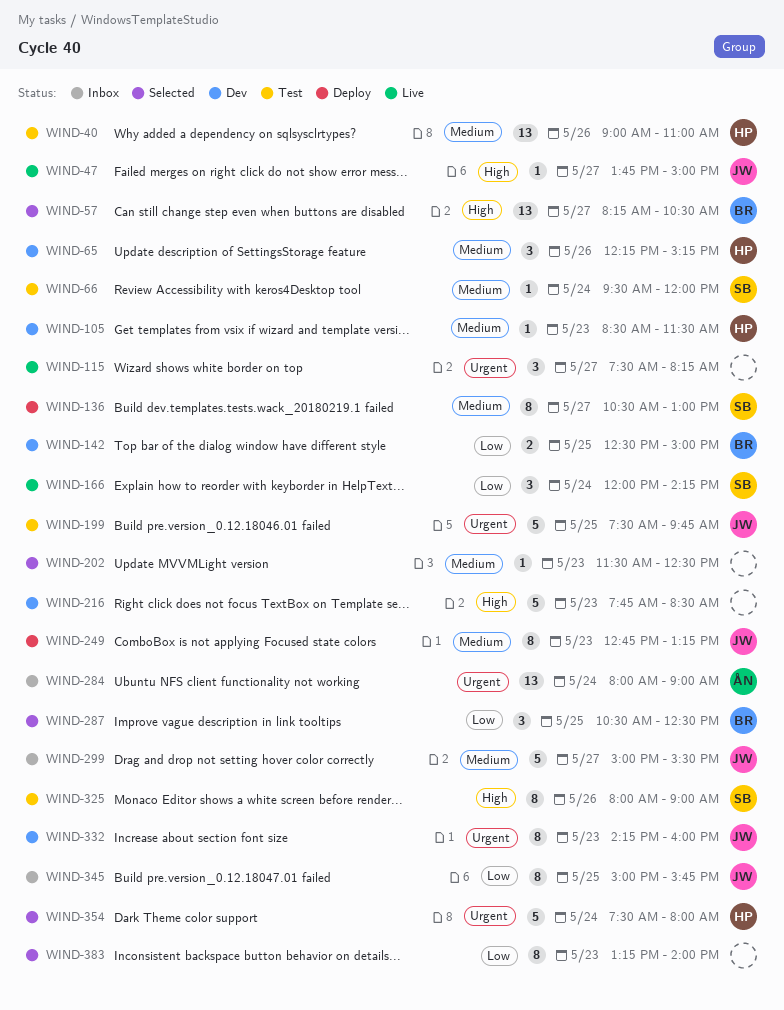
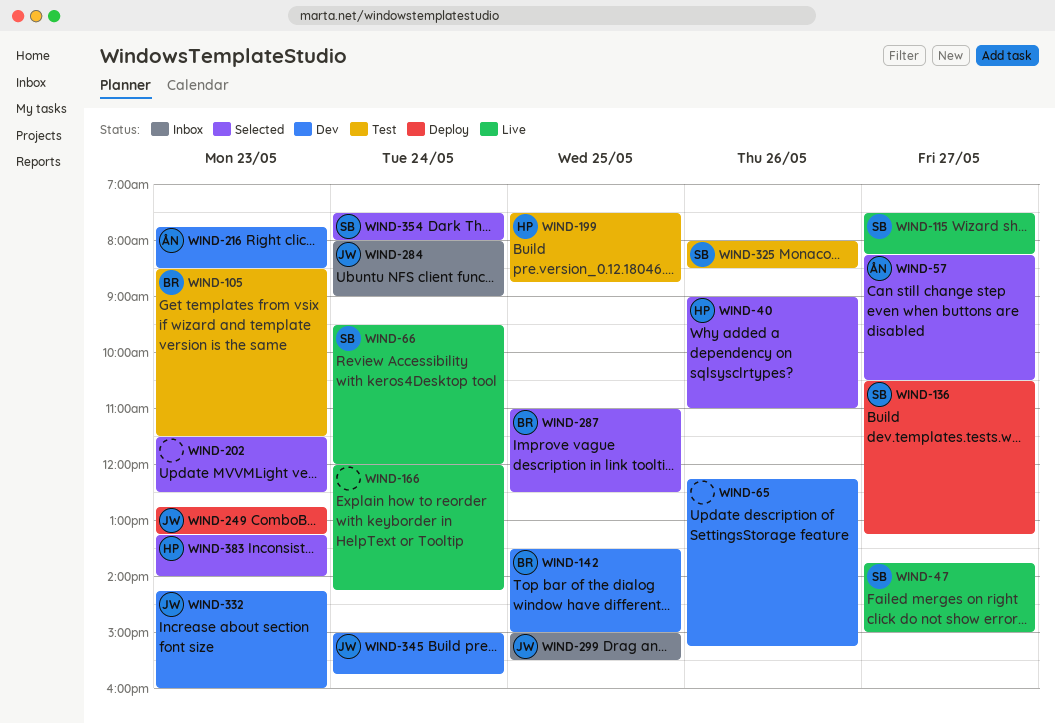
WIND-40, status: Test -> Selected
WIND-47, owner: JW -> SB
WIND-57, owner: BR -> ÅN
WIND-65, owner: HP -> none
WIND-66, status: Test -> Live
WIND-105, status: Dev -> Test
WIND-105, owner: HP -> BR
WIND-115, owner: none -> SB
WIND-136, ends: 13:00 -> 13:15
WIND-142, begins: 12:30 -> 13:30
WIND-166, owner: SB -> none
WIND-199, owner: JW -> HP
WIND-199, ends: 09:45 -> 08:45
WIND-216, owner: none -> ÅN
WIND-284, owner: ÅN -> JW
WIND-287, begins: 10:30 -> 11:00
WIND-299, day: May 27 -> May 25
WIND-325, ends: 09:00 -> 08:30
WIND-345, status: Inbox -> Dev
WIND-345, day: May 25 -> May 24
WIND-354, owner: HP -> SB
WIND-383, owner: none -> HP

